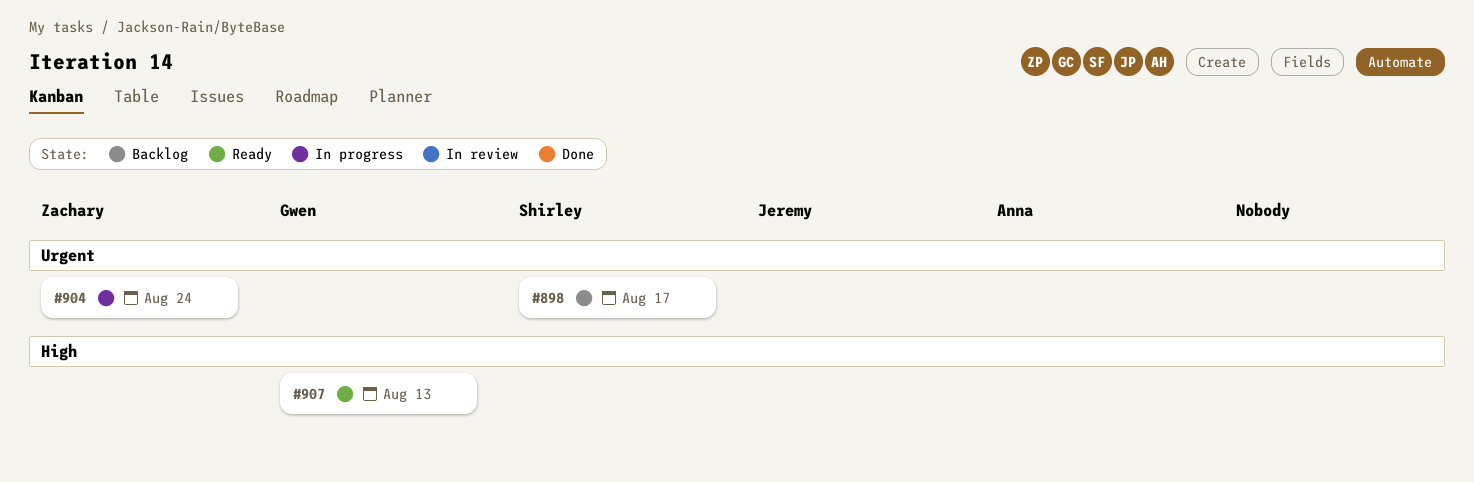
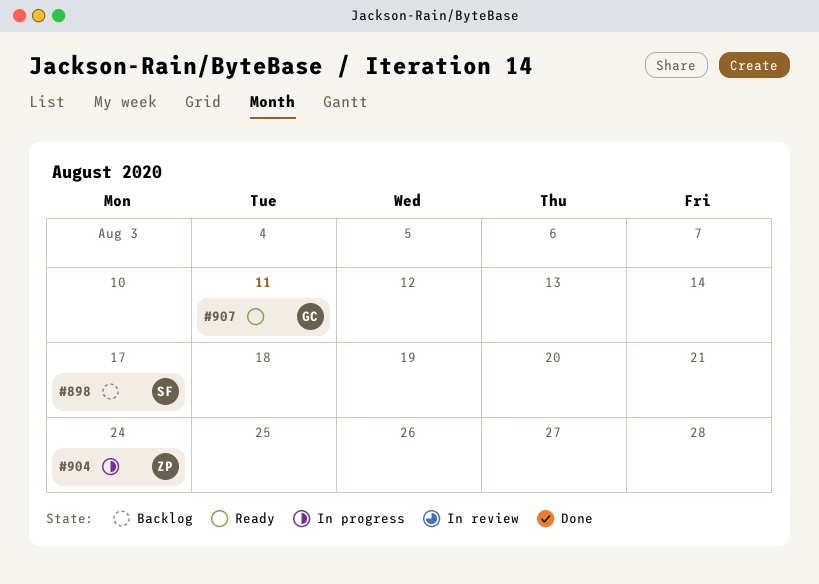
#907, due: Aug 13 -> Aug 11

